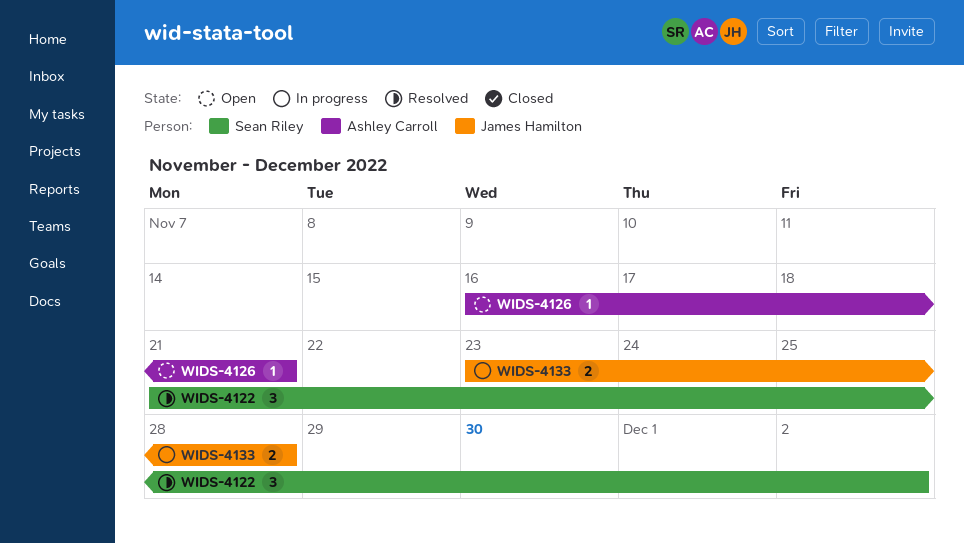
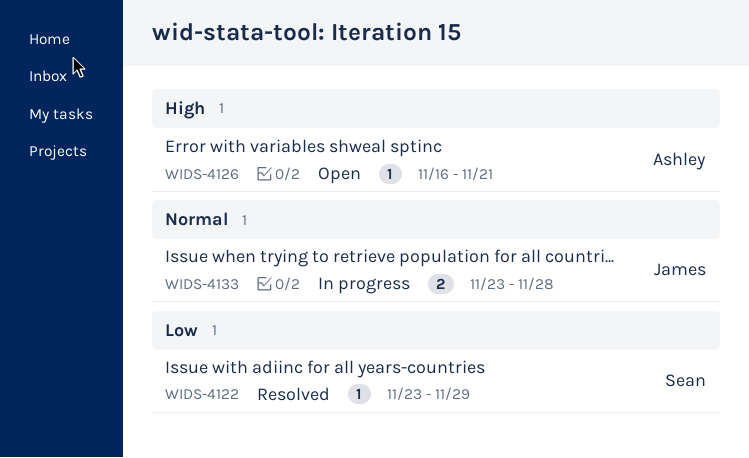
WIDS-4122, estimate: 3 -> 1
WIDS-4122, start: Nov 21 -> Nov 23
WIDS-4122, due: Dec 2 -> Nov 29

